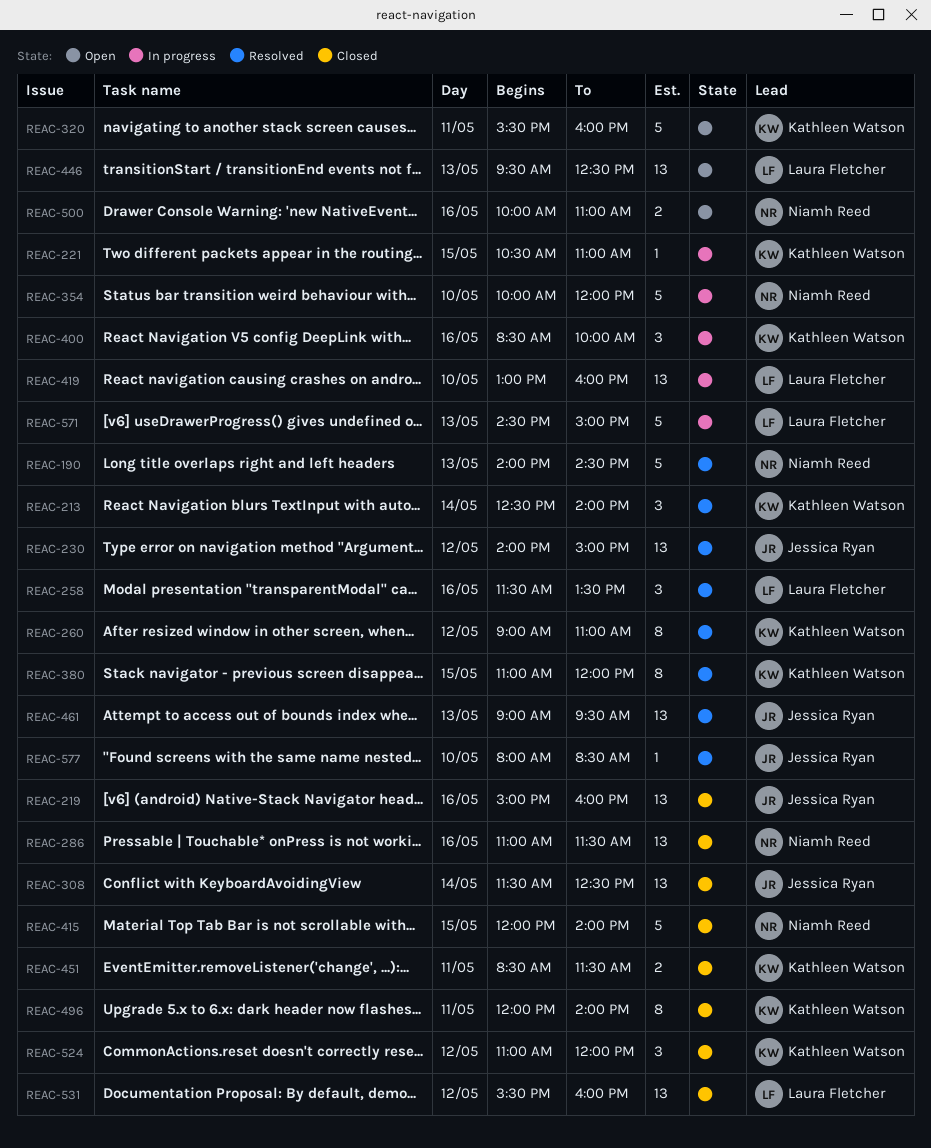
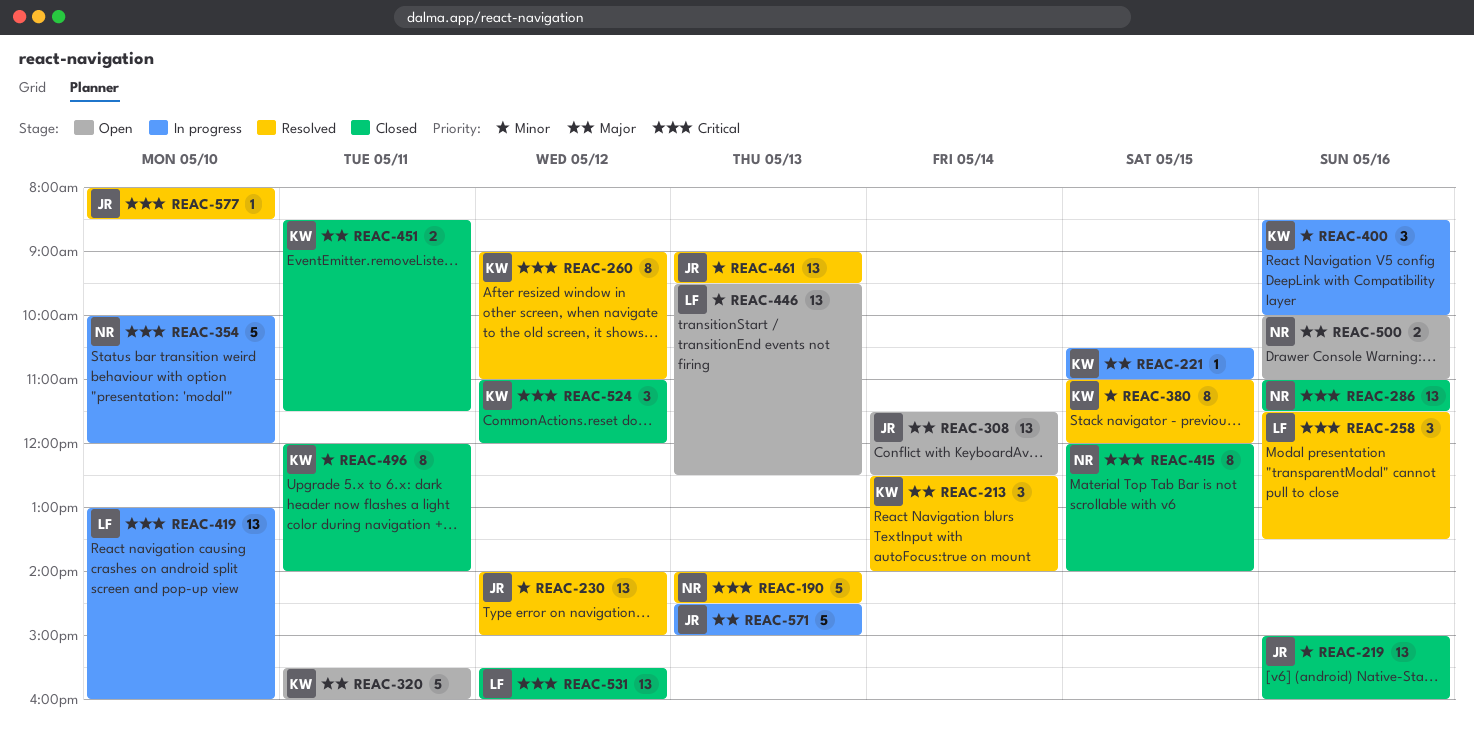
REAC-308, status: Closed -> Open
REAC-415, estimate: 5 -> 8
REAC-571, owner: Laura Fletcher -> Jessica Ryan

